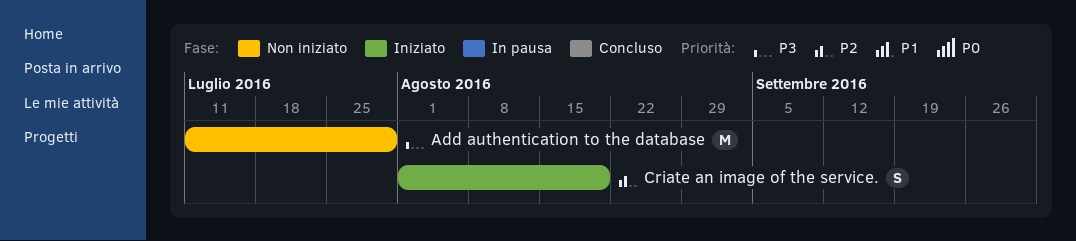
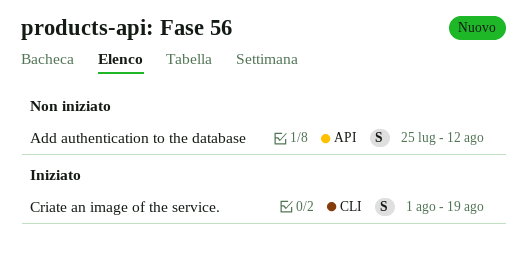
Add authentication to the database, estimate: M -> S
Add authentication to the database, start: Jul 11 -> Jul 25
Add authentication to the database, due: Jul 29 -> Aug 12

